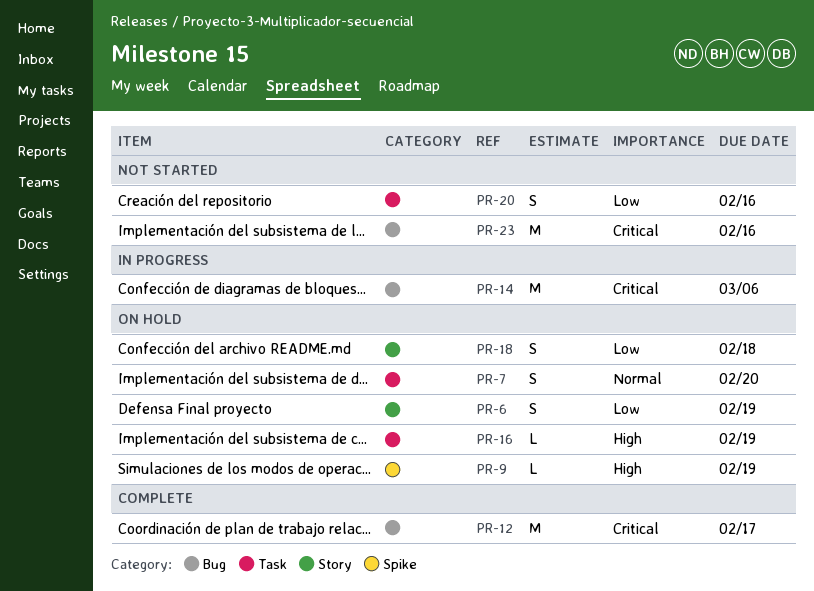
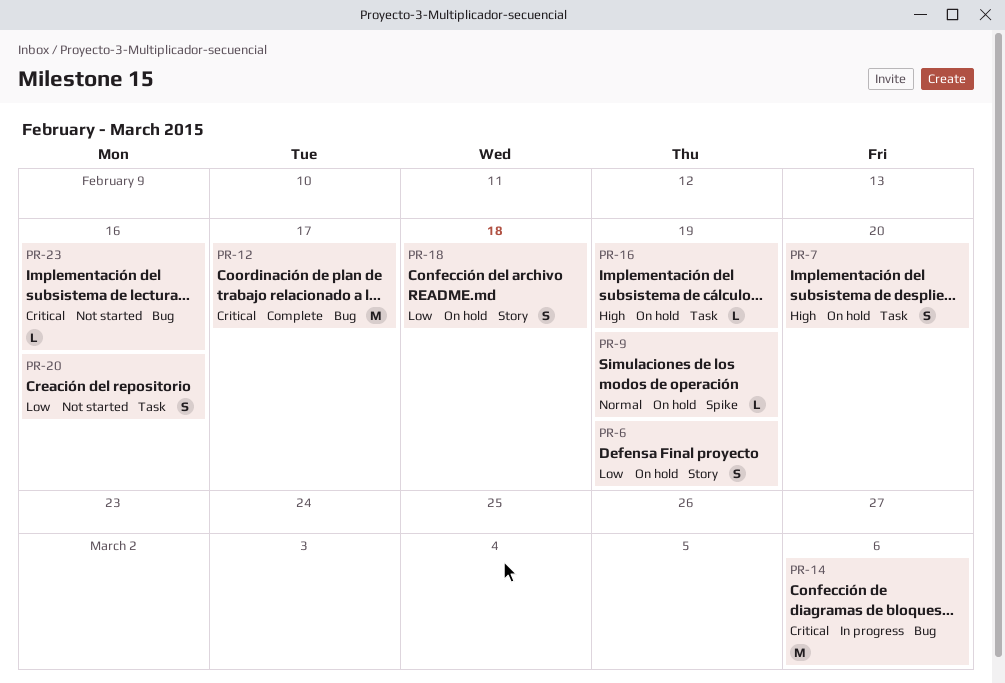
PR-7, priority: Normal -> High
PR-9, priority: High -> Normal
PR-23, estimate: M -> L

